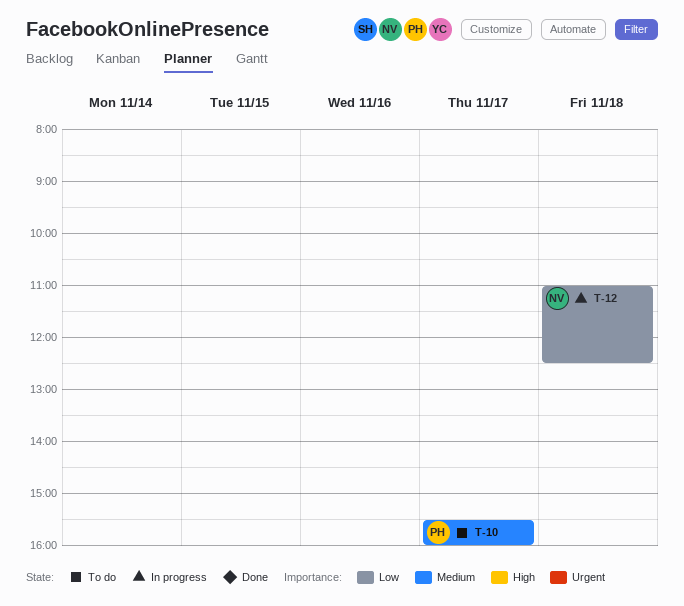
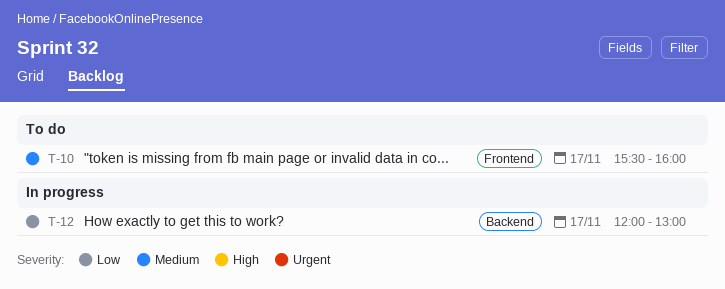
T-12, day: Nov 18 -> Nov 17
T-12, begins: 11:00 -> 12:00
T-12, ends: 12:30 -> 13:00

